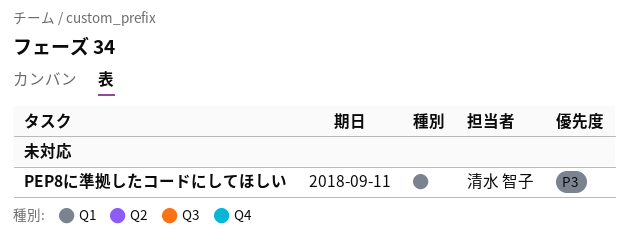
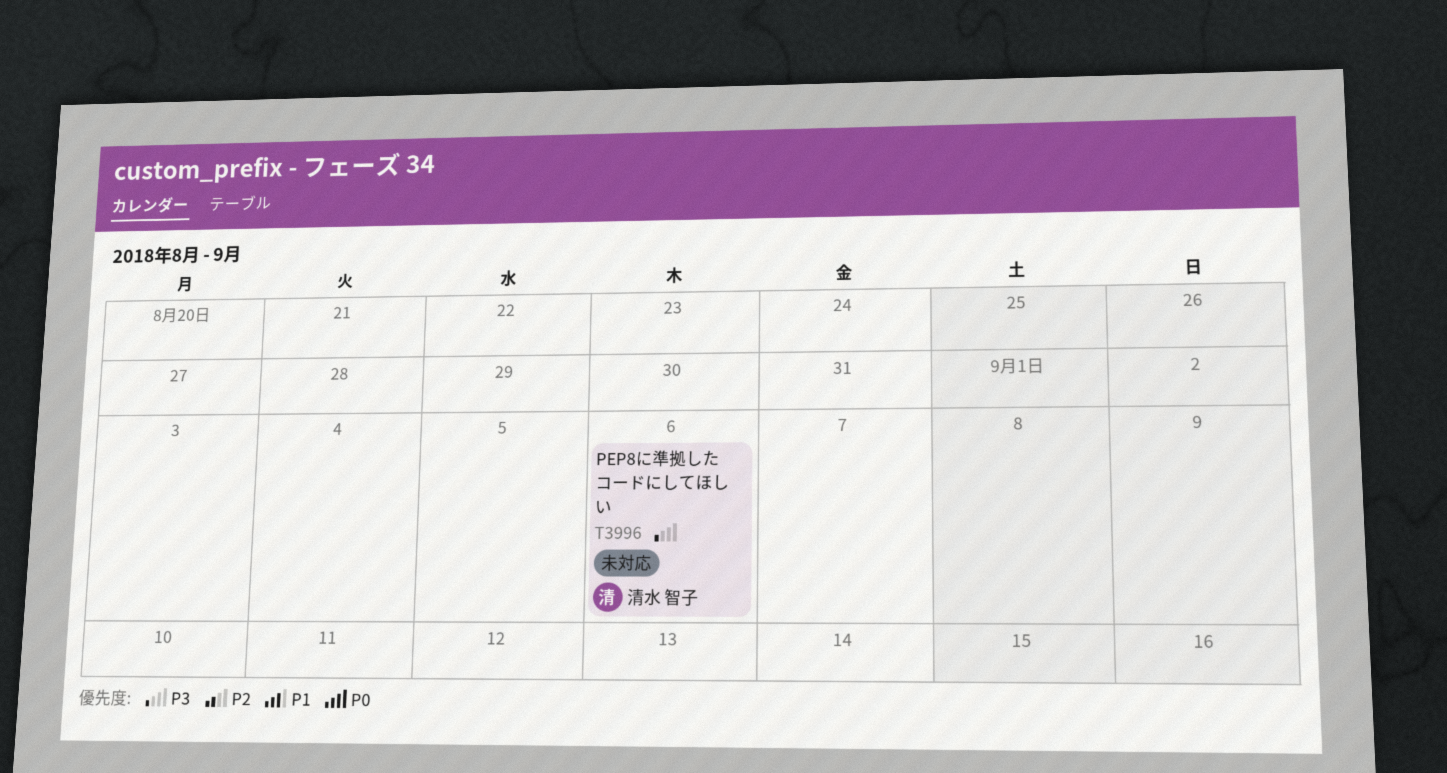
PEP8に準拠したコードにしてほしい, due: Sep 11 -> Sep 6

